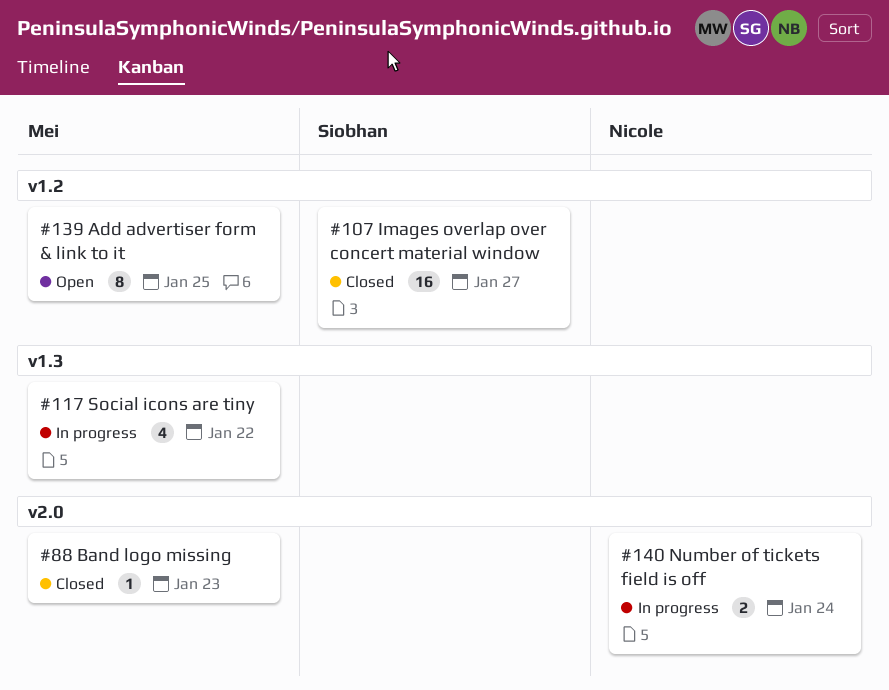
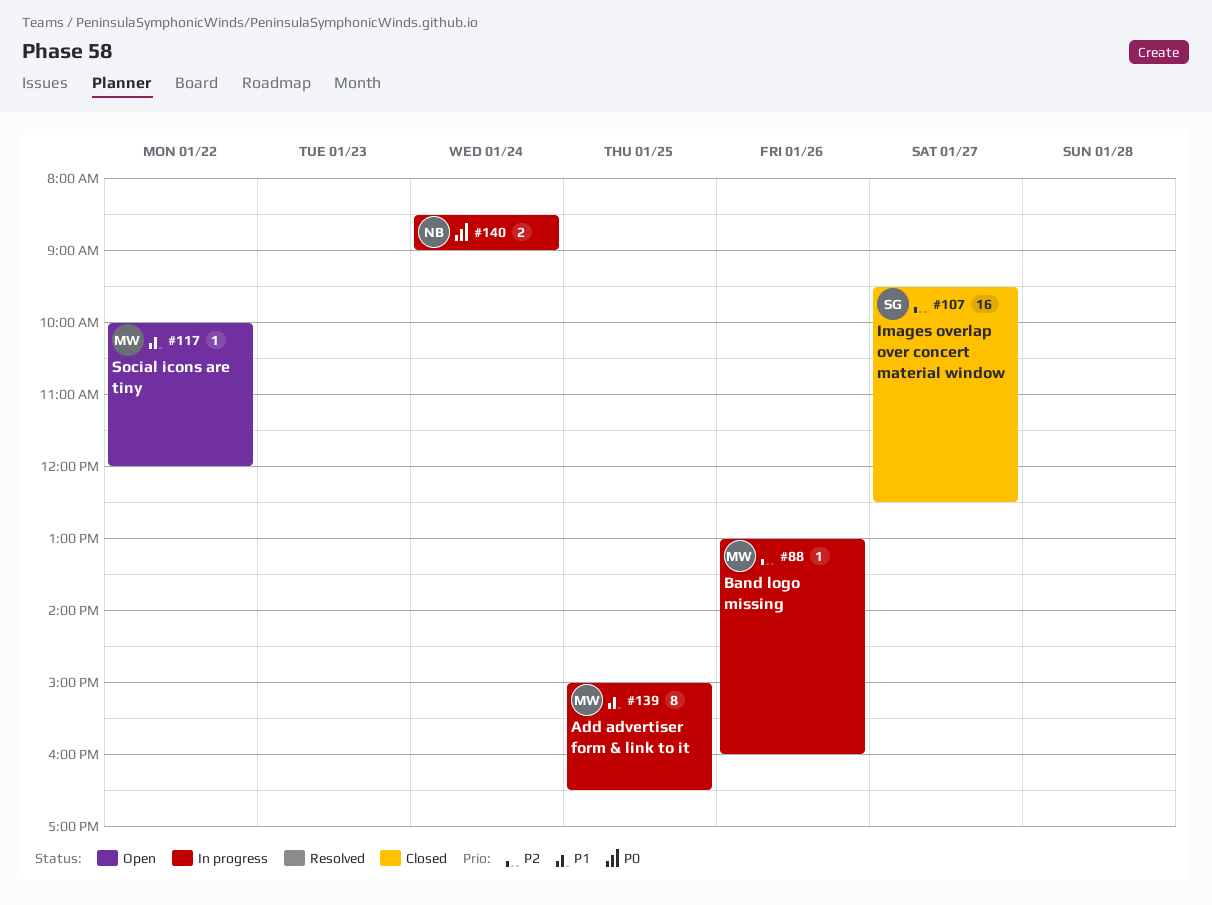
#88, status: Closed -> In progress
#88, day: Jan 23 -> Jan 26
#117, status: In progress -> Open
#117, estimate: 4 -> 1
#139, status: Open -> In progress

